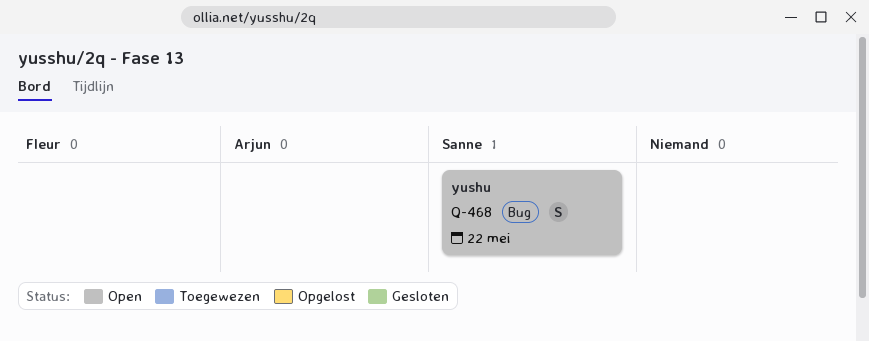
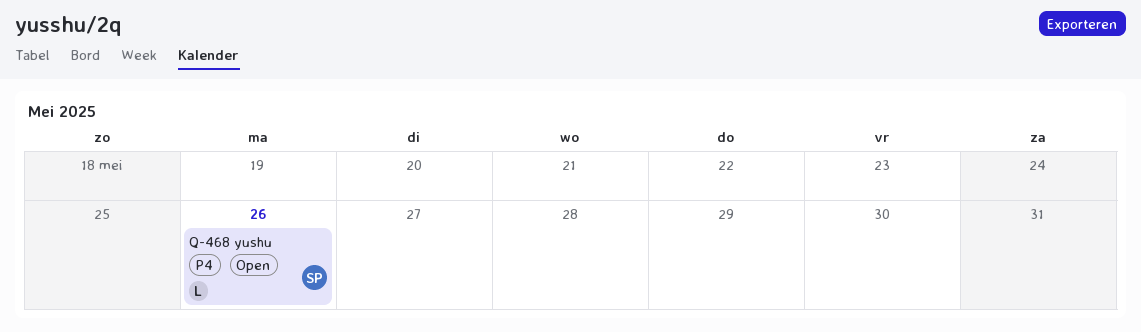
Q-468, estimate: S -> L
Q-468, due: May 22 -> May 26

